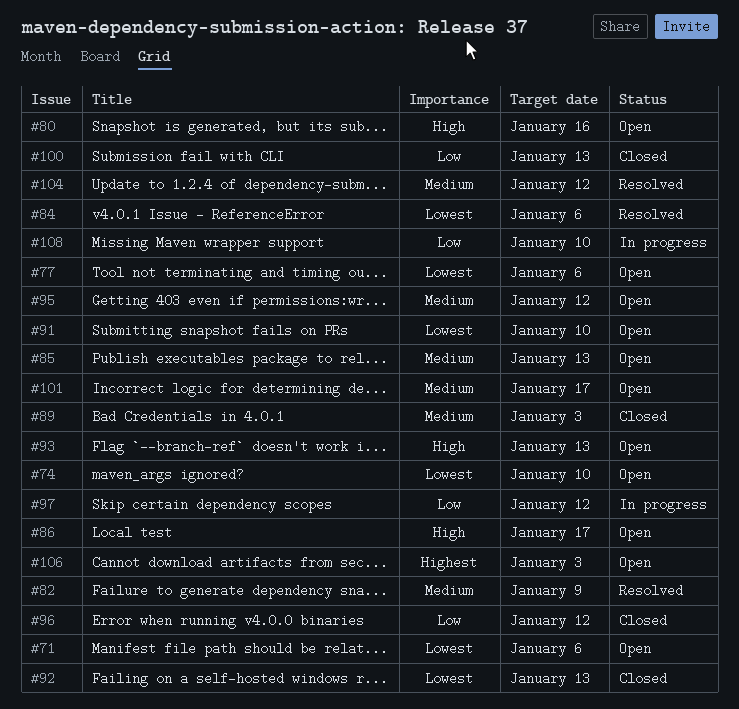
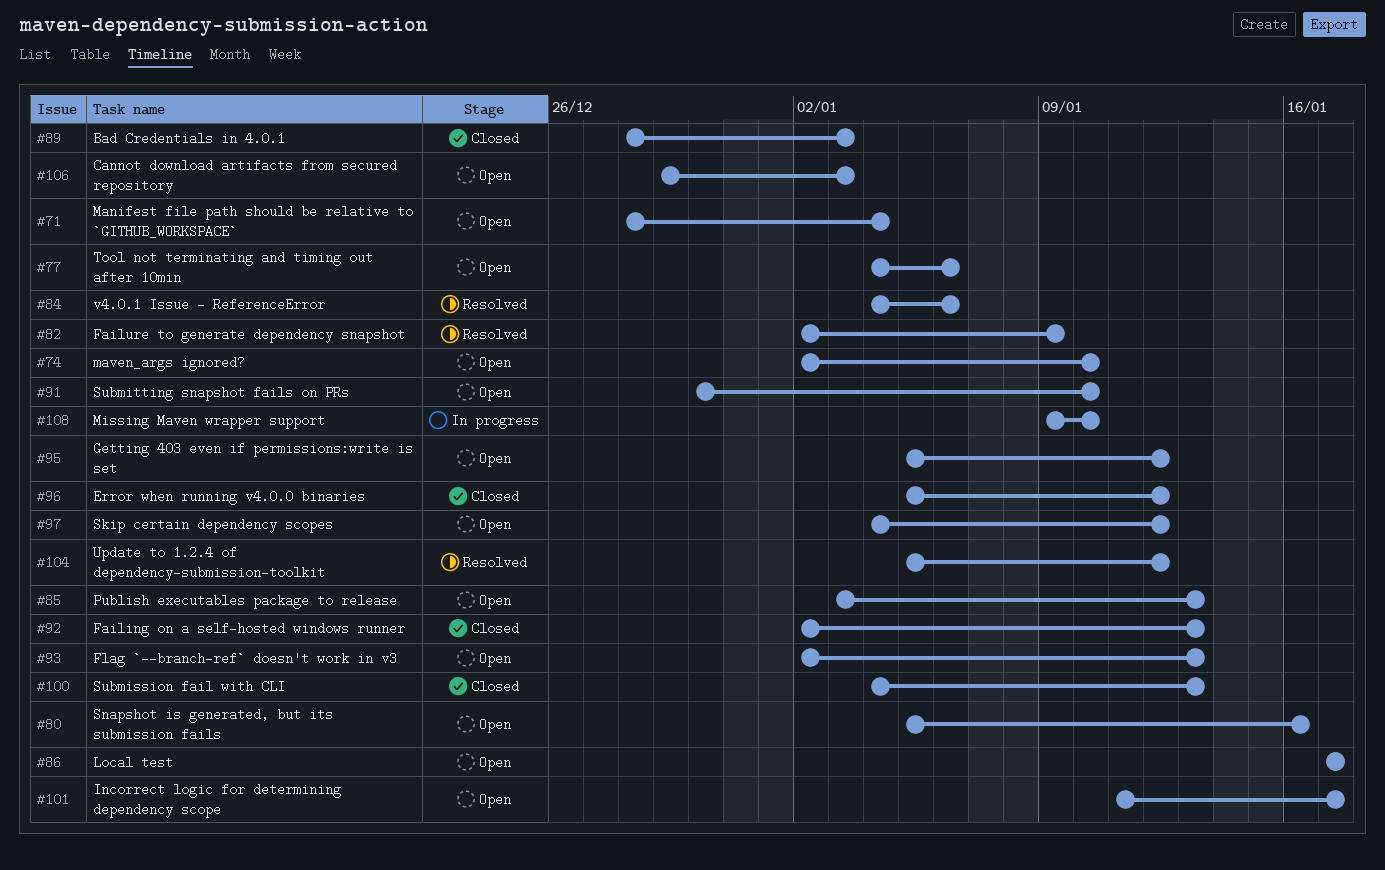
#71, due: Jan 6 -> Jan 4
#97, status: In progress -> Open

